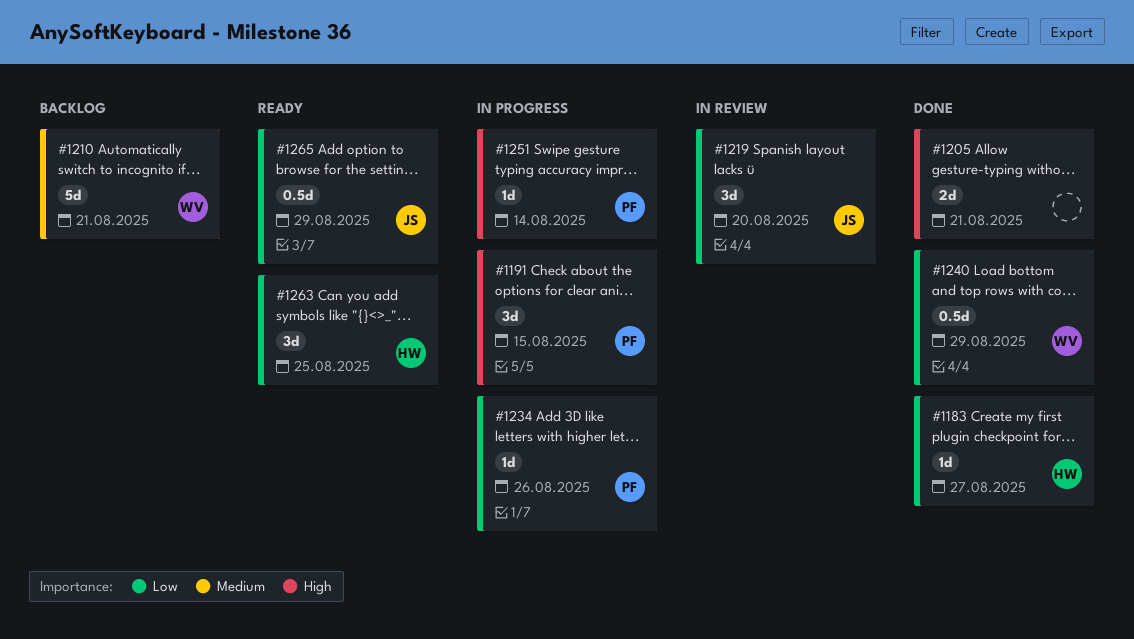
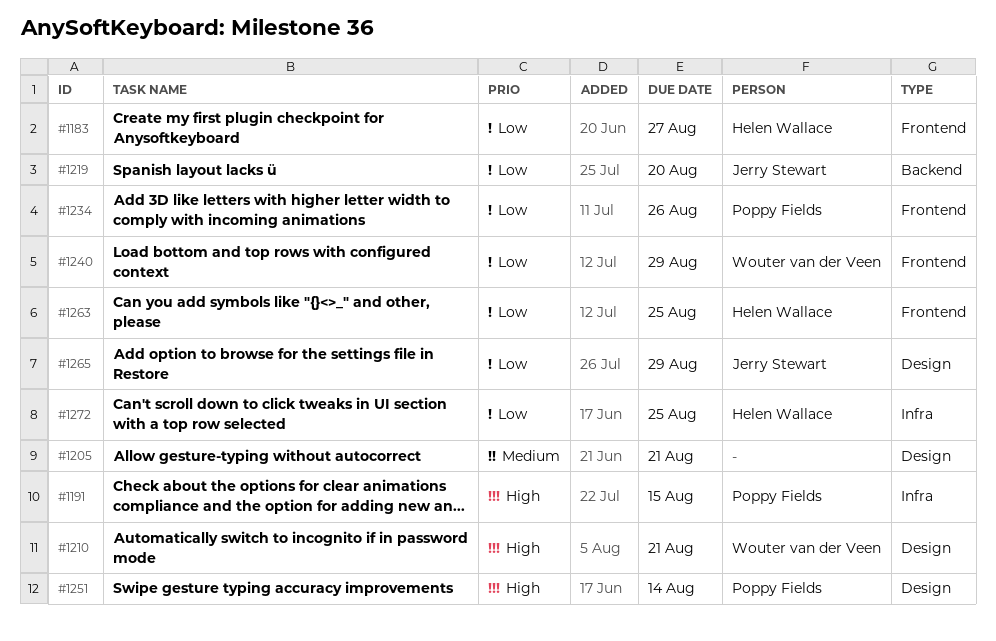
#1205, priority: High -> Medium
#1210, priority: Medium -> High
#1272: none -> present

